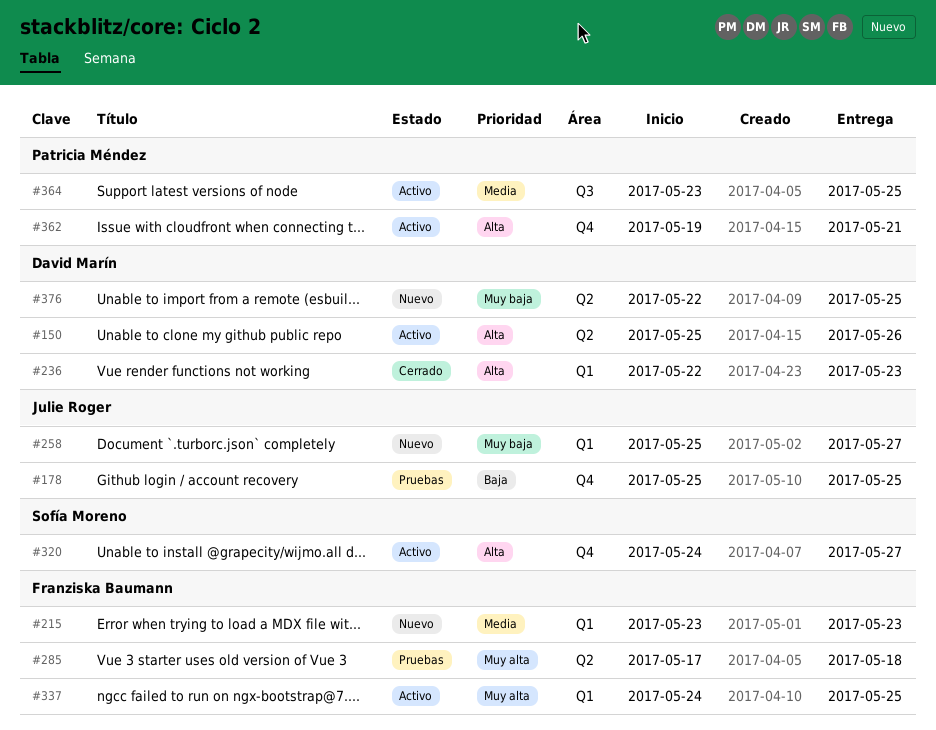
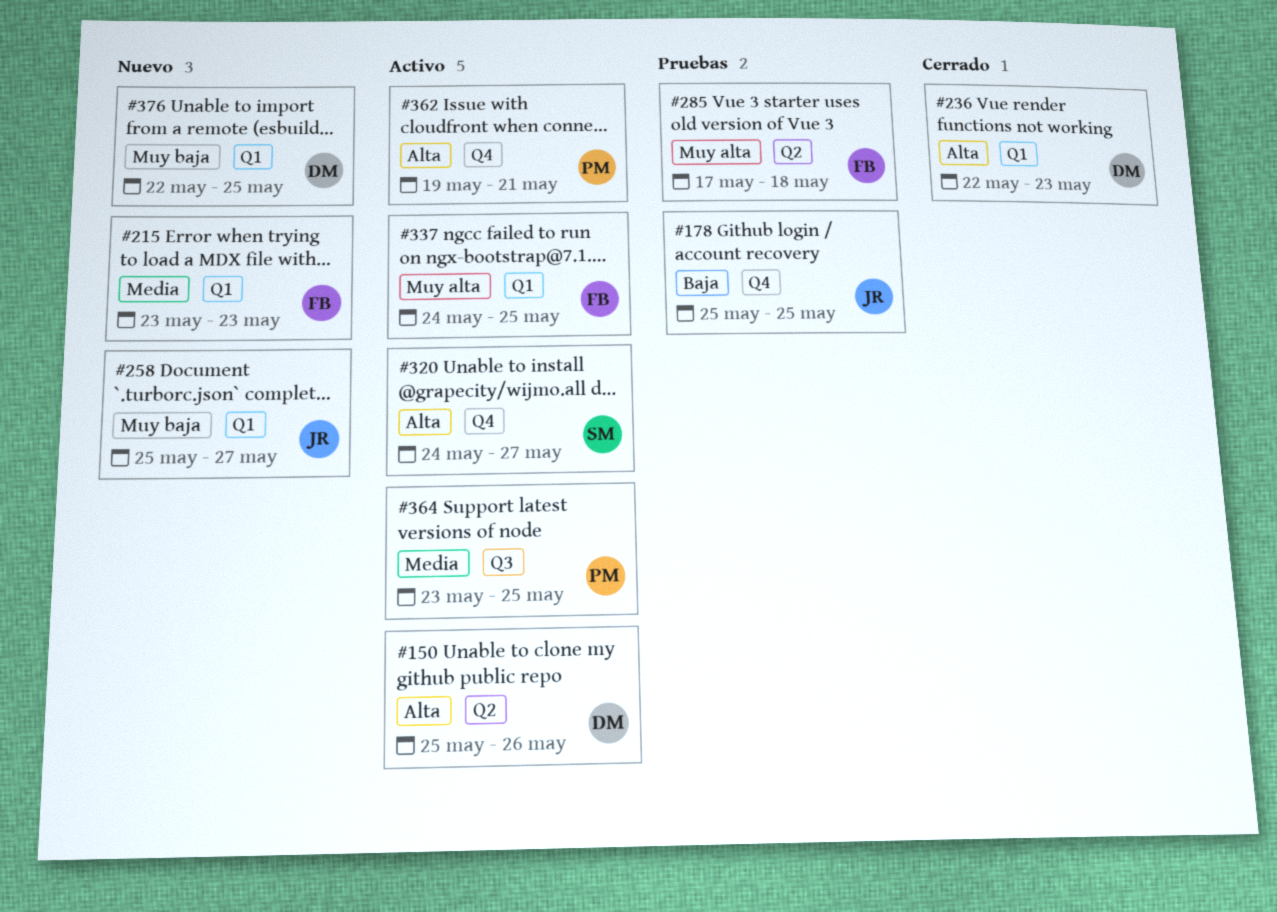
#376, label: Q2 -> Q1

